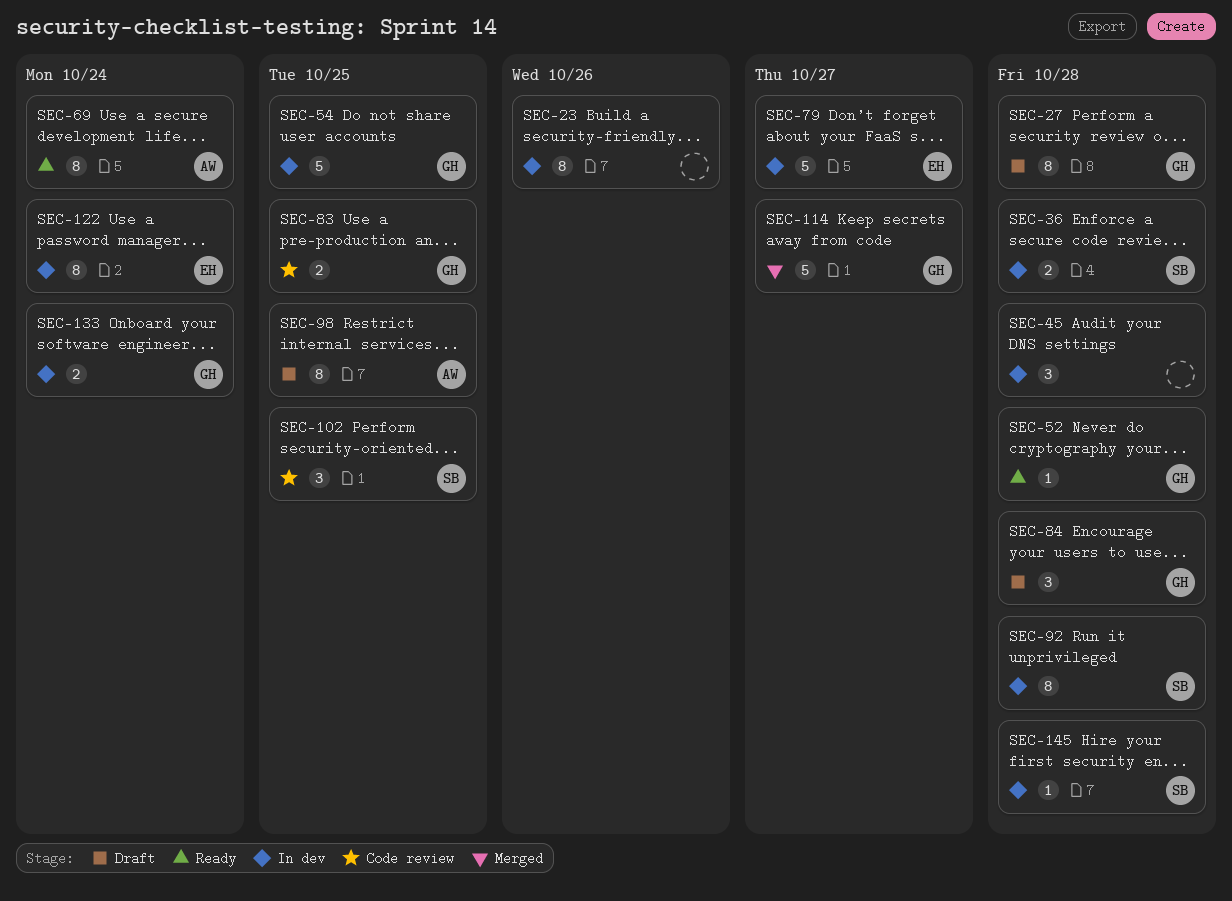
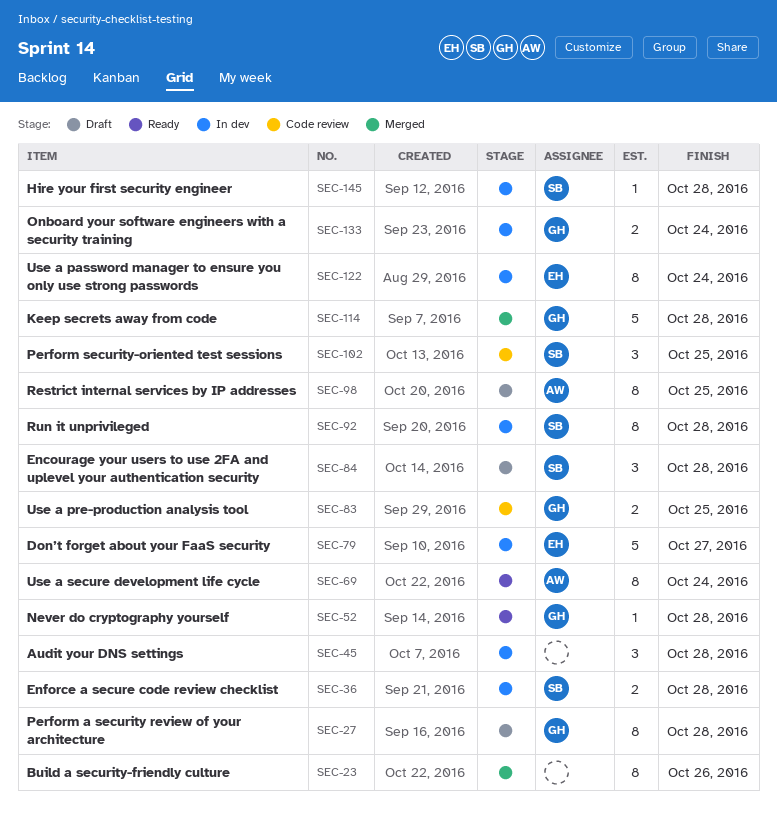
SEC-23, status: In dev -> Merged
SEC-54: present -> none
SEC-84, owner: GH -> SB
SEC-114, due: Oct 27 -> Oct 28

